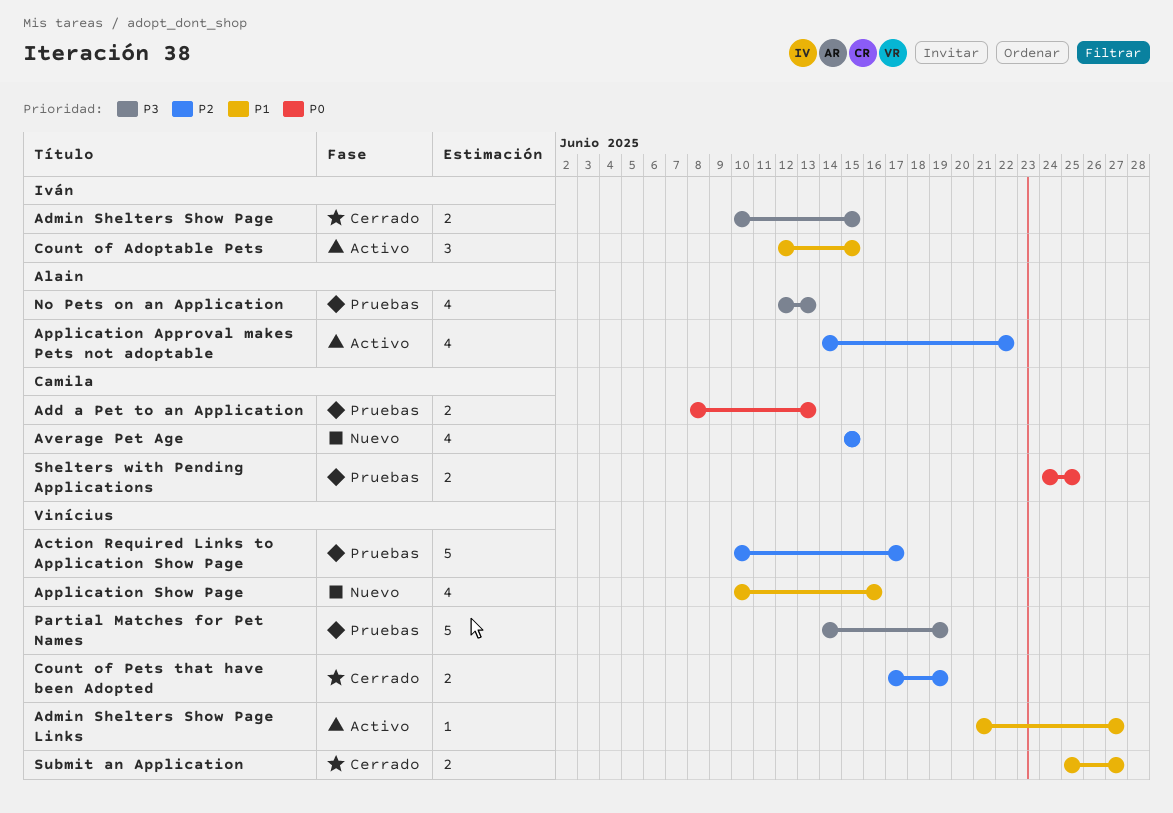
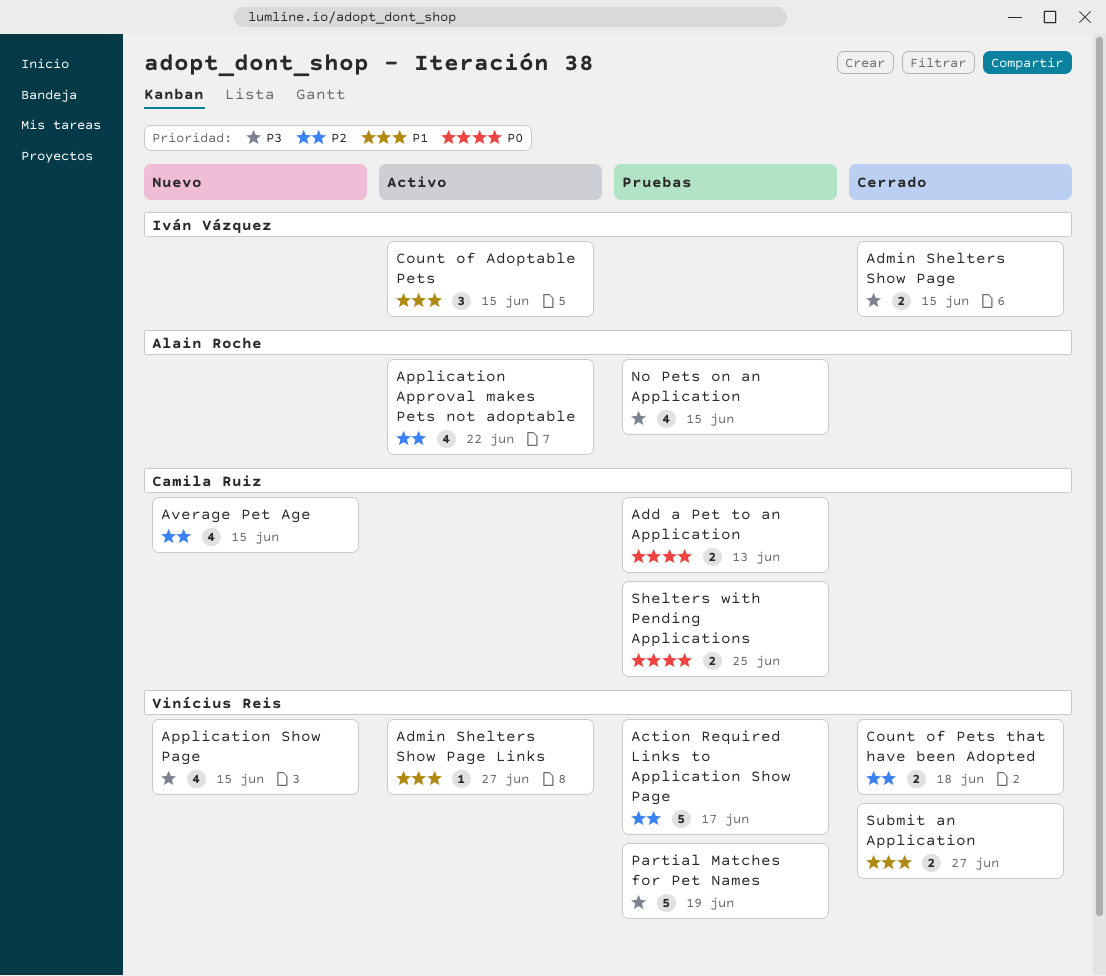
Application Show Page, priority: P1 -> P3
Application Show Page, due: Jun 16 -> Jun 15
Count of Pets that have been Adopted, due: Jun 19 -> Jun 18
No Pets on an Application, due: Jun 13 -> Jun 15

